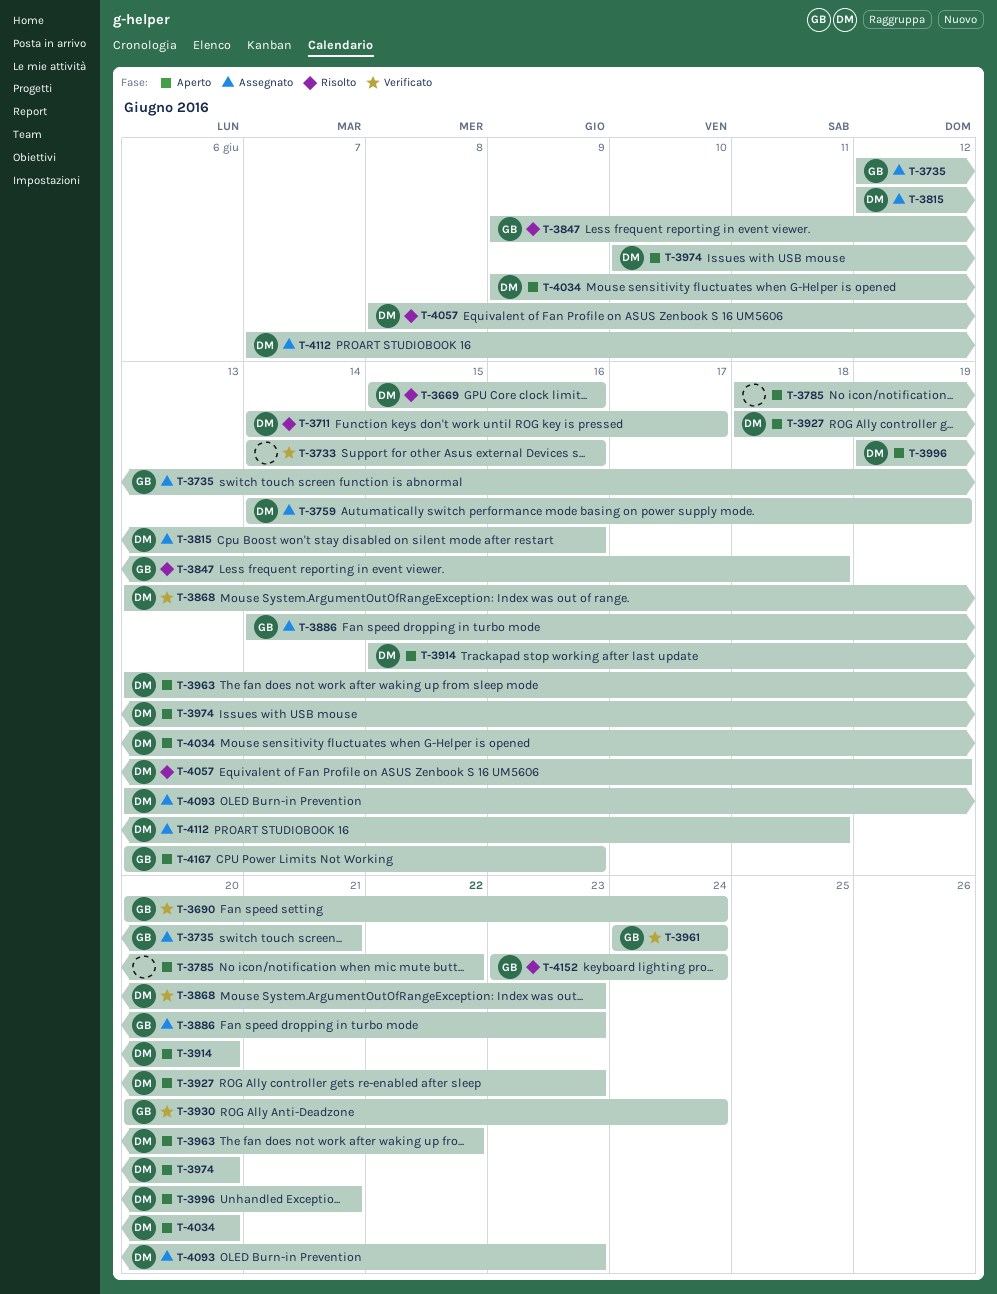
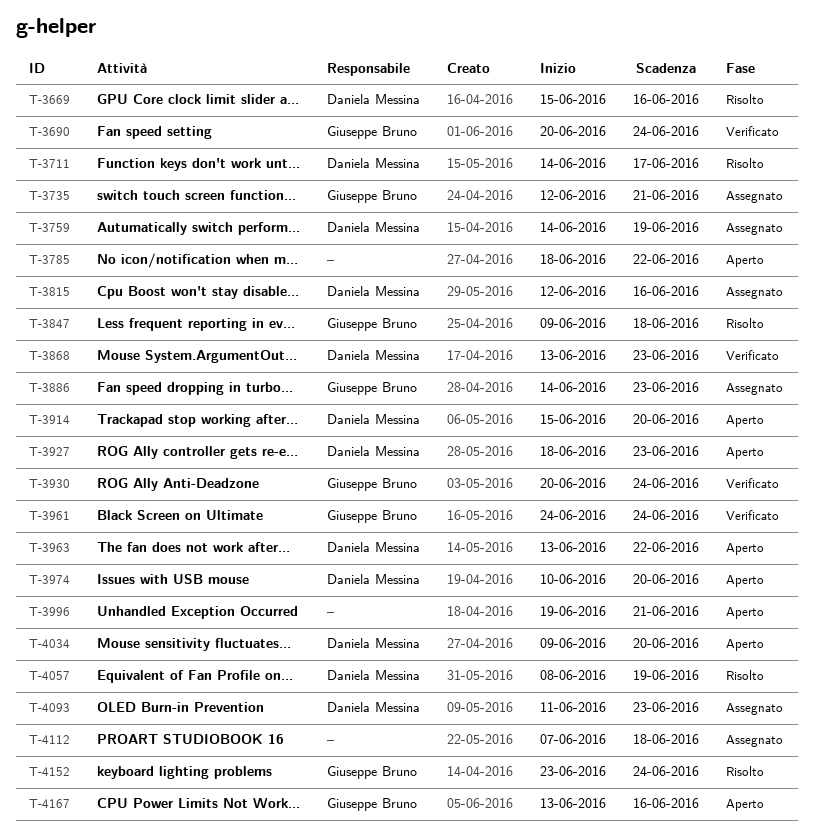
T-3733: present -> none
T-3996, owner: Daniela Messina -> none
T-4093, start: Jun 13 -> Jun 11
T-4112, owner: Daniela Messina -> none

